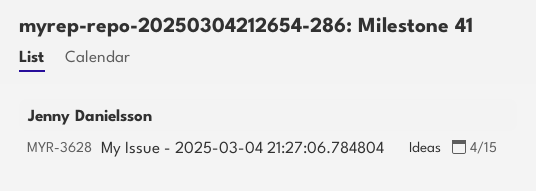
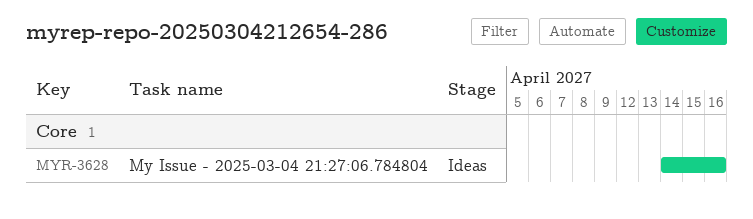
MYR-3628, due: Apr 15 -> Apr 16

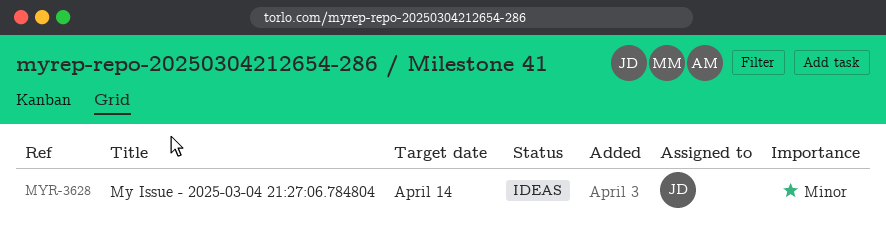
MYR-3628, due: Apr 16 -> Apr 14

